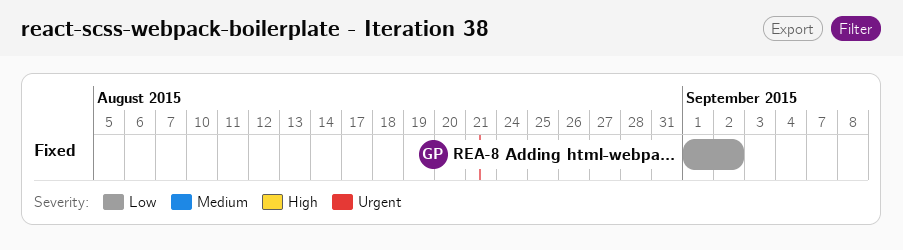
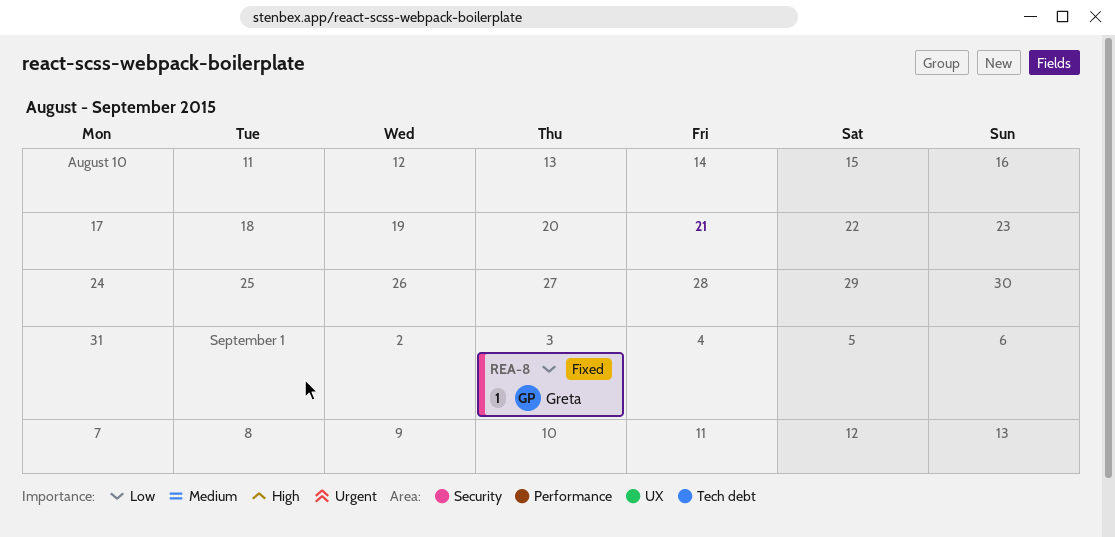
REA-8, due: Sep 2 -> Sep 3

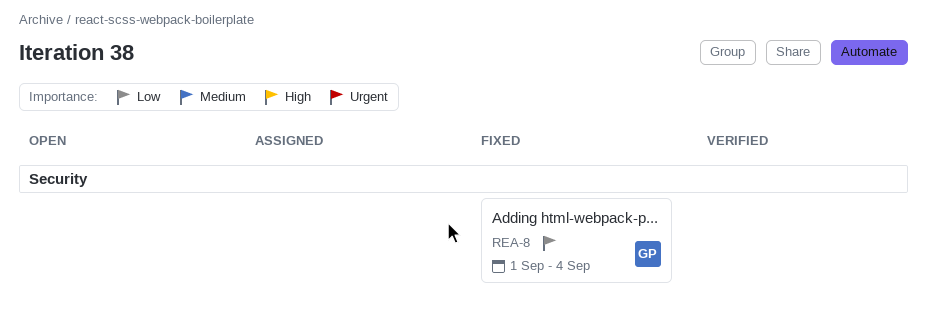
REA-8, due: Sep 3 -> Sep 4

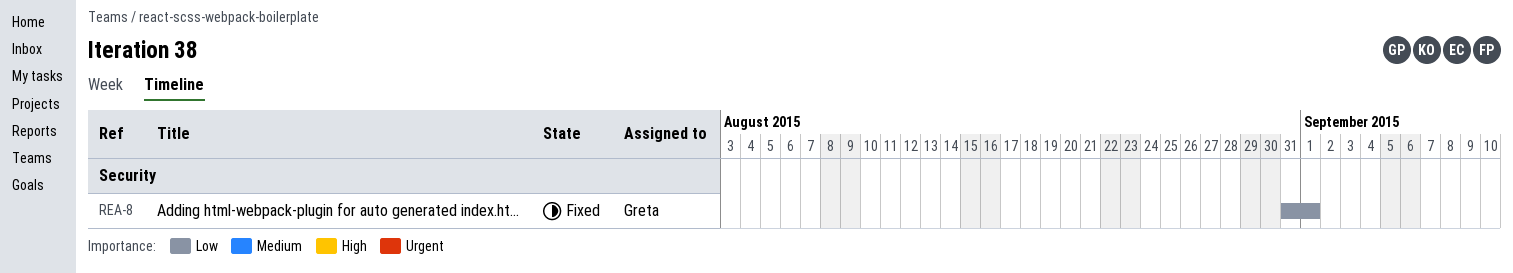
REA-8, start: Sep 1 -> Aug 31
REA-8, due: Sep 4 -> Sep 1

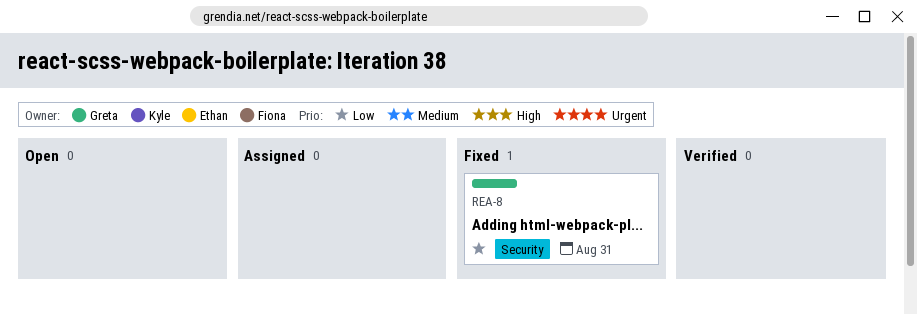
REA-8, due: Sep 1 -> Aug 31

